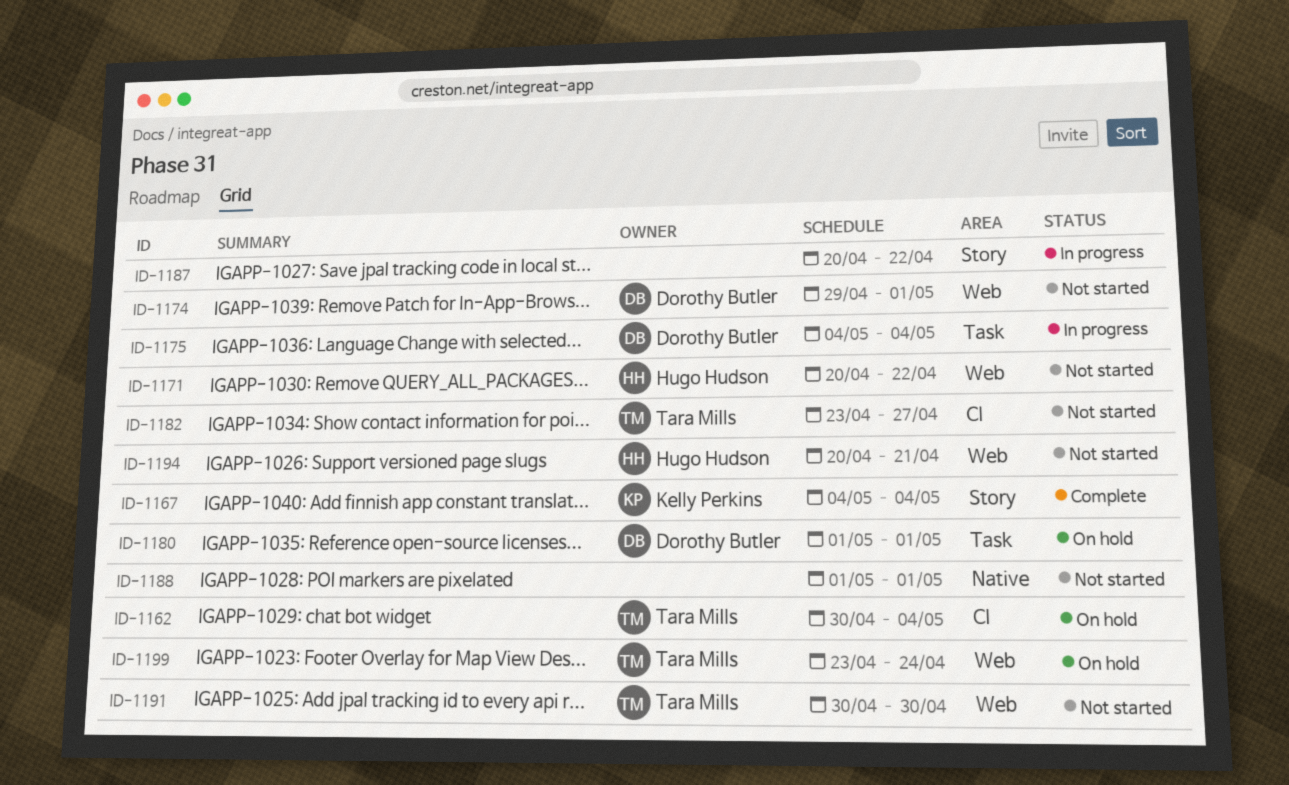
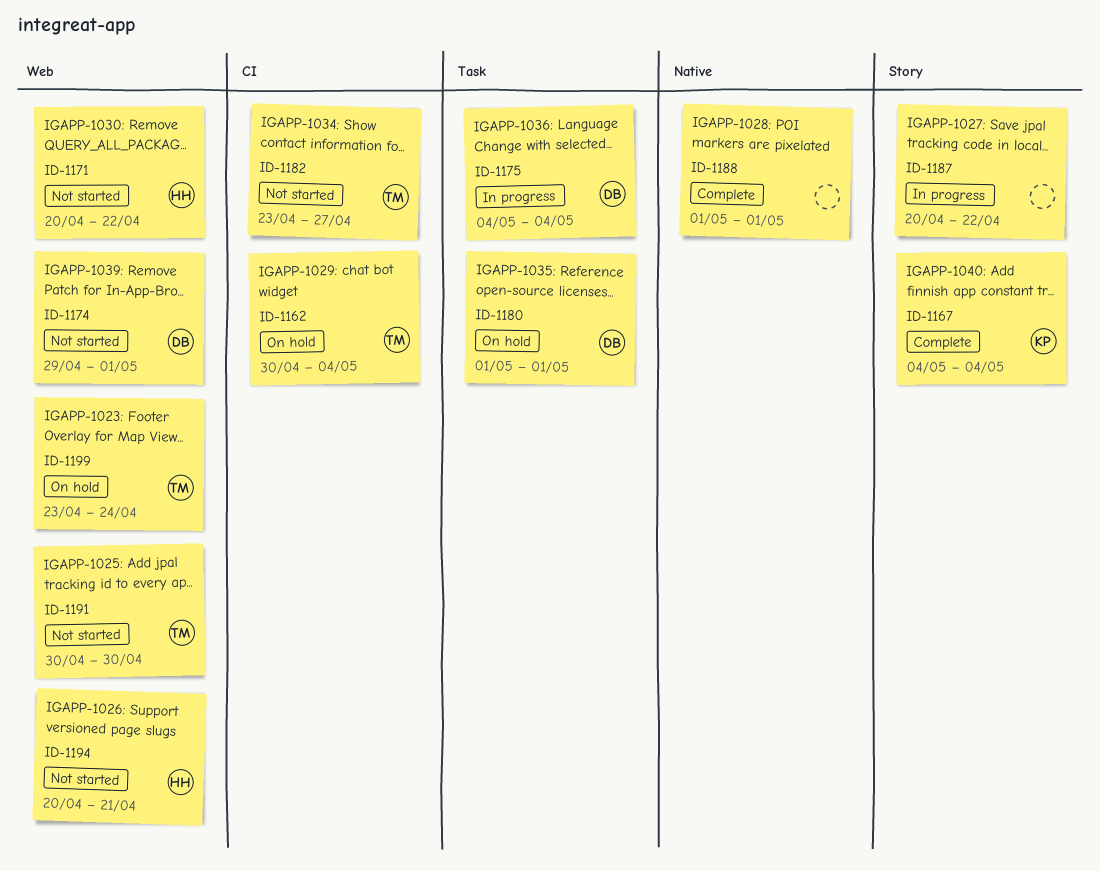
ID-1188, status: Not started -> Complete

